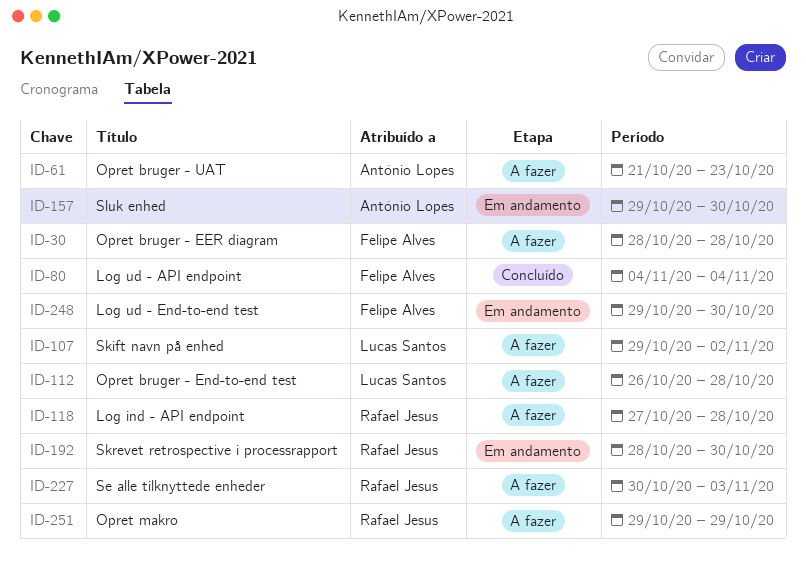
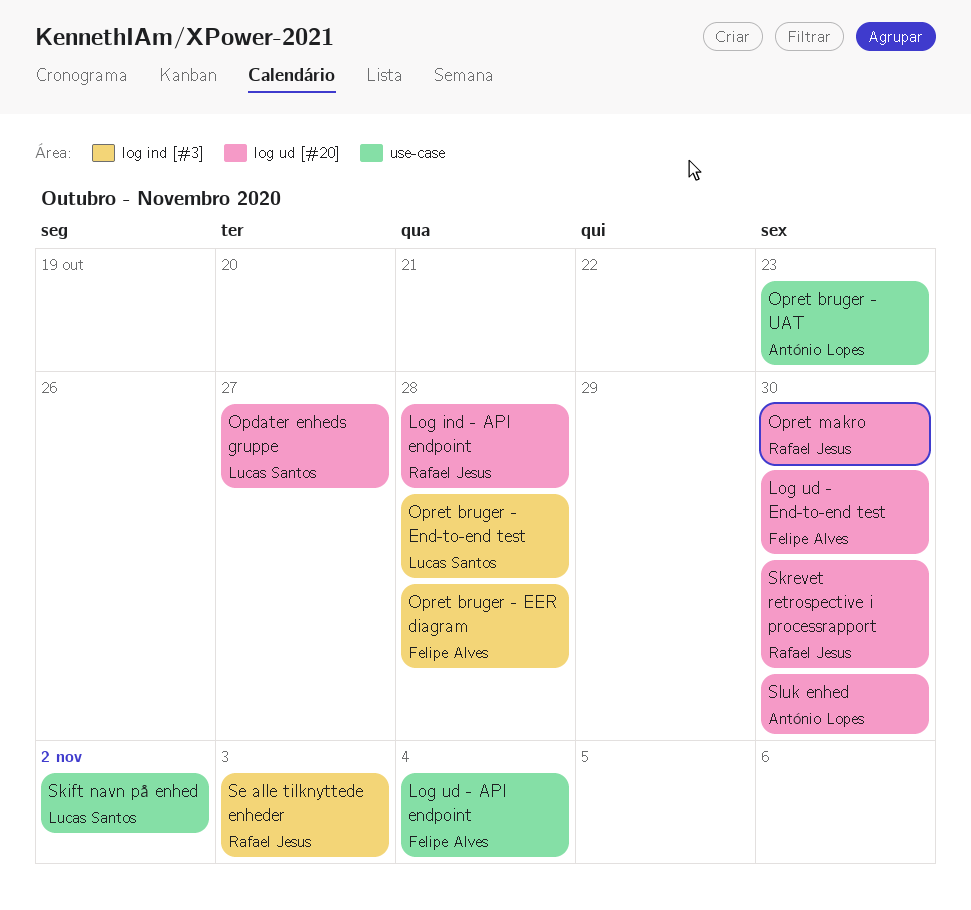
Opdater enheds gruppe: none -> present
Opret makro, due: Oct 29 -> Oct 30

